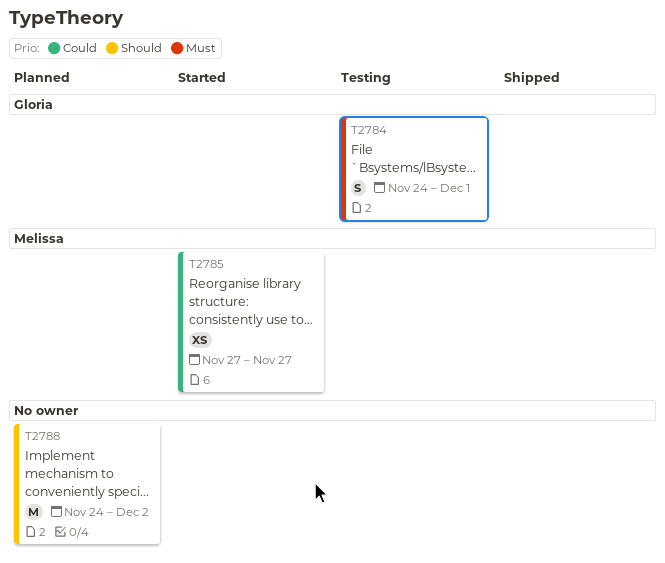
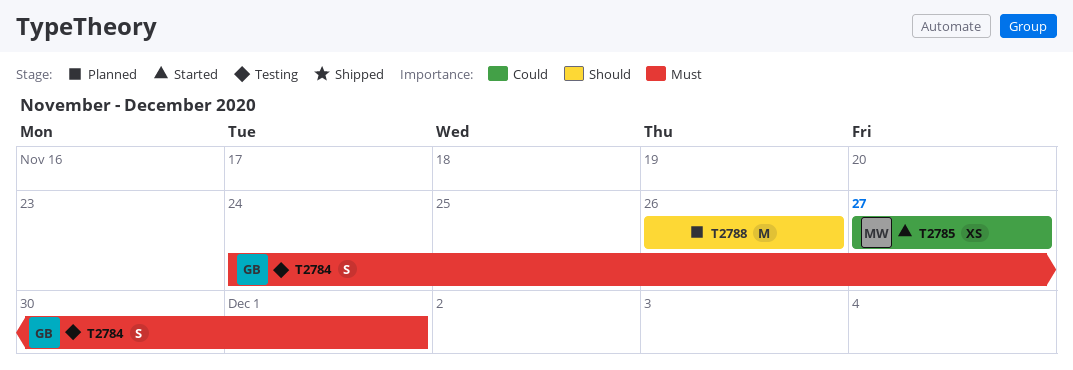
T2788, start: Nov 24 -> Nov 26
T2788, due: Dec 2 -> Nov 26

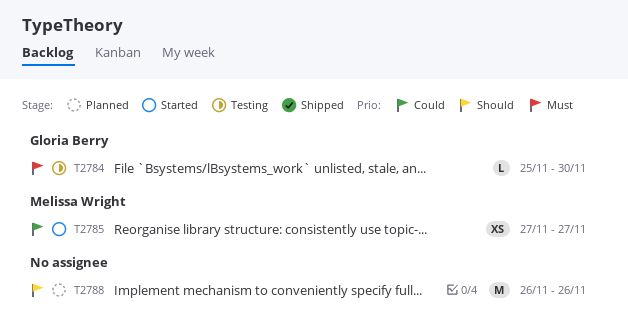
T2784, estimate: S -> L
T2784, start: Nov 24 -> Nov 25
T2784, due: Dec 1 -> Nov 30

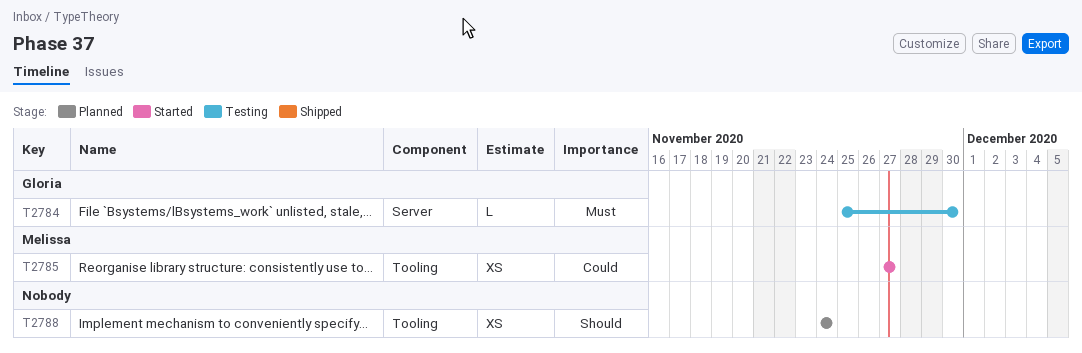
T2788, estimate: M -> XS
T2788, start: Nov 26 -> Nov 24
T2788, due: Nov 26 -> Nov 24

